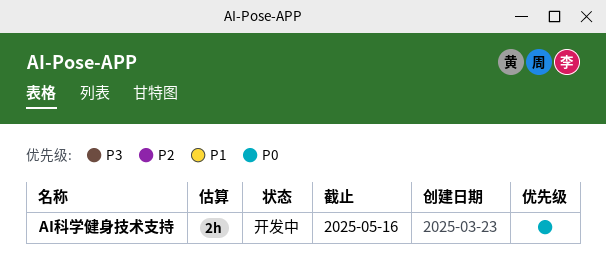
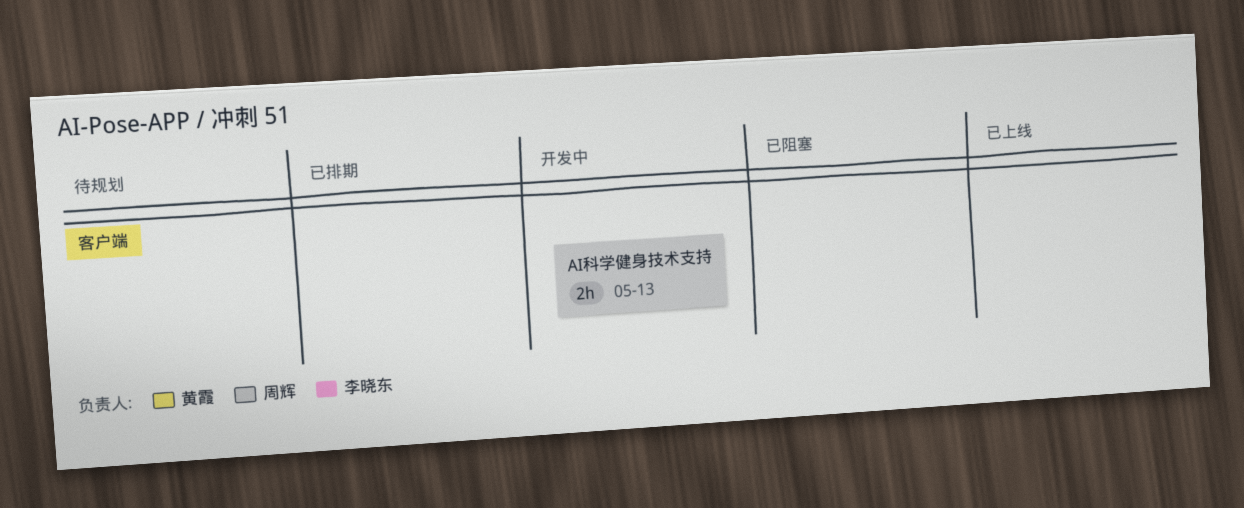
AI科学健身技术支持, due: May 16 -> May 13

